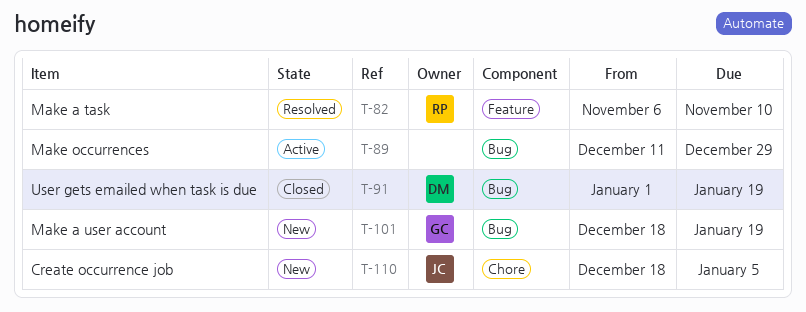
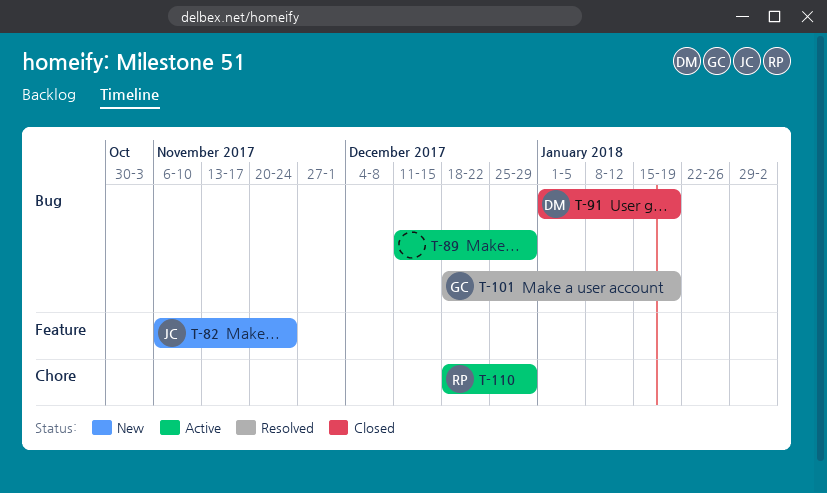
T-82, status: Resolved -> New
T-82, owner: RP -> JC
T-82, due: Nov 10 -> Nov 24
T-101, status: New -> Resolved
T-110, status: New -> Active
T-110, owner: JC -> RP
T-110, due: Jan 5 -> Dec 29

